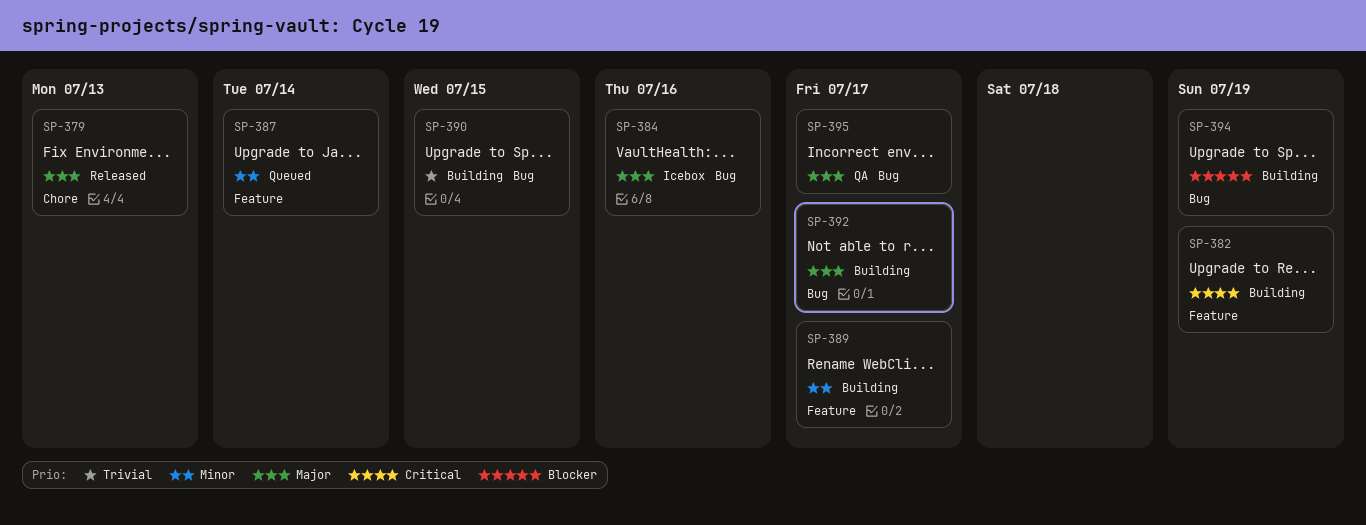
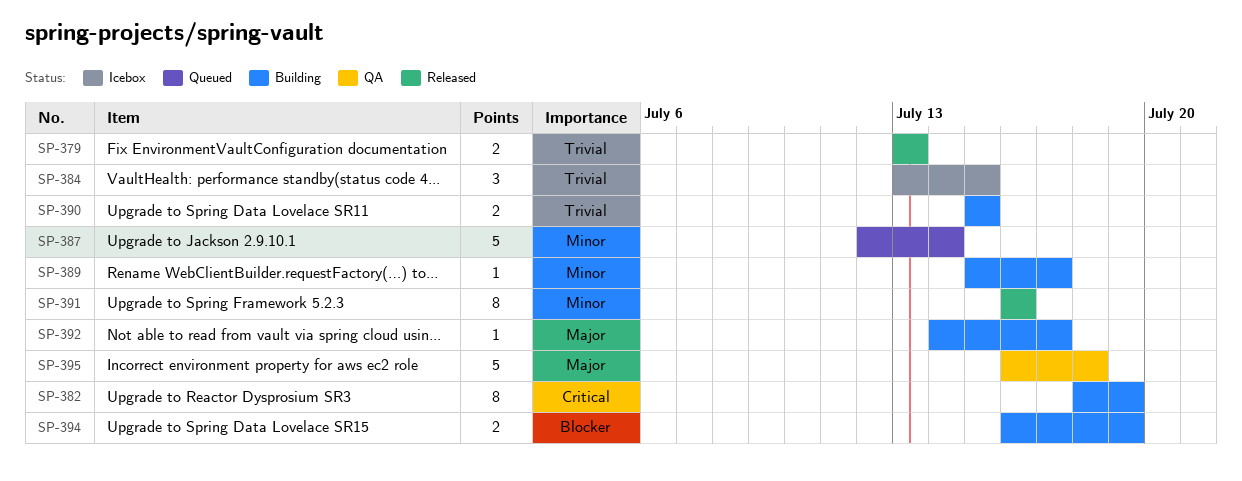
SP-379, priority: Major -> Trivial
SP-384, priority: Major -> Trivial
SP-384, due: Jul 16 -> Jul 15
SP-391: none -> present
SP-395, due: Jul 17 -> Jul 18

